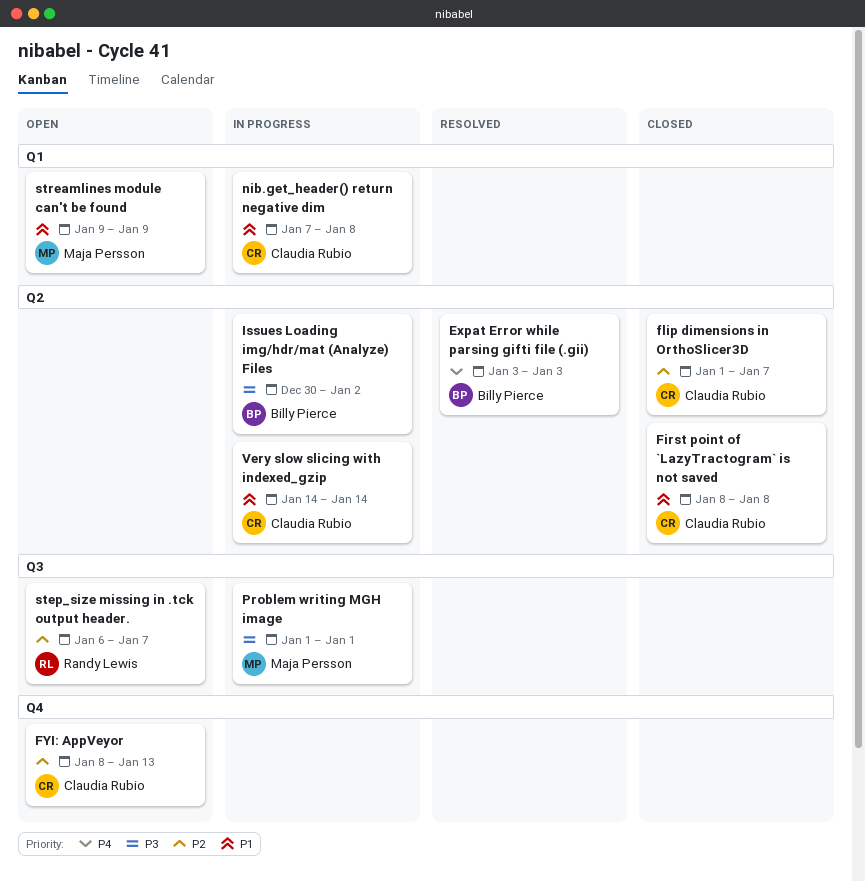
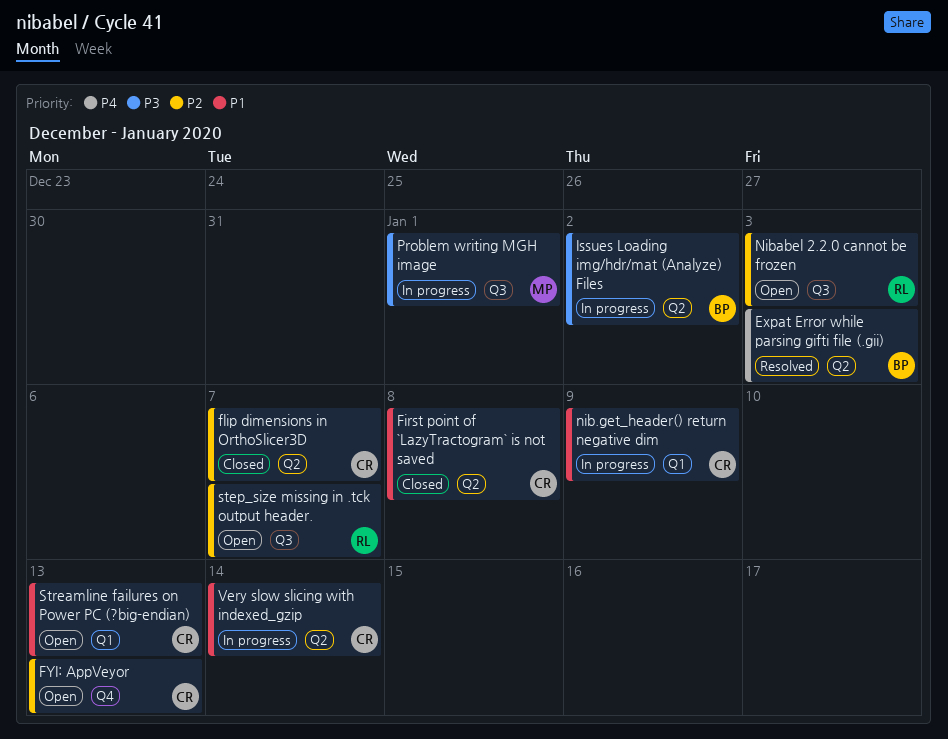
nib.get_header() return negative dim, due: Jan 8 -> Jan 9
Nibabel 2.2.0 cannot be frozen: none -> present
Streamline failures on Power PC (?big-endian): none -> present
streamlines module can't be found: present -> none

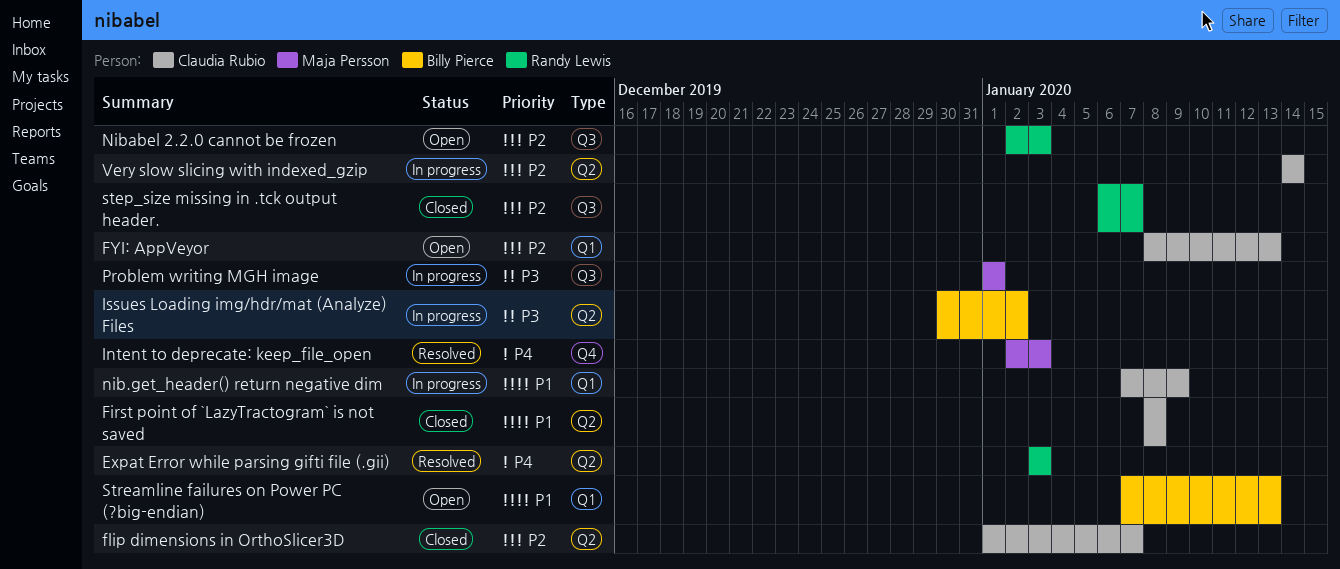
Expat Error while parsing gifti file (.gii), owner: Billy Pierce -> Randy Lewis
FYI: AppVeyor, label: Q4 -> Q1
Intent to deprecate: keep_file_open: none -> present
step_size missing in .tck output header., status: Open -> Closed
Streamline failures on Power PC (?big-endian), owner: Claudia Rubio -> Billy Pierce
Very slow slicing with indexed_gzip, priority: P1 -> P2

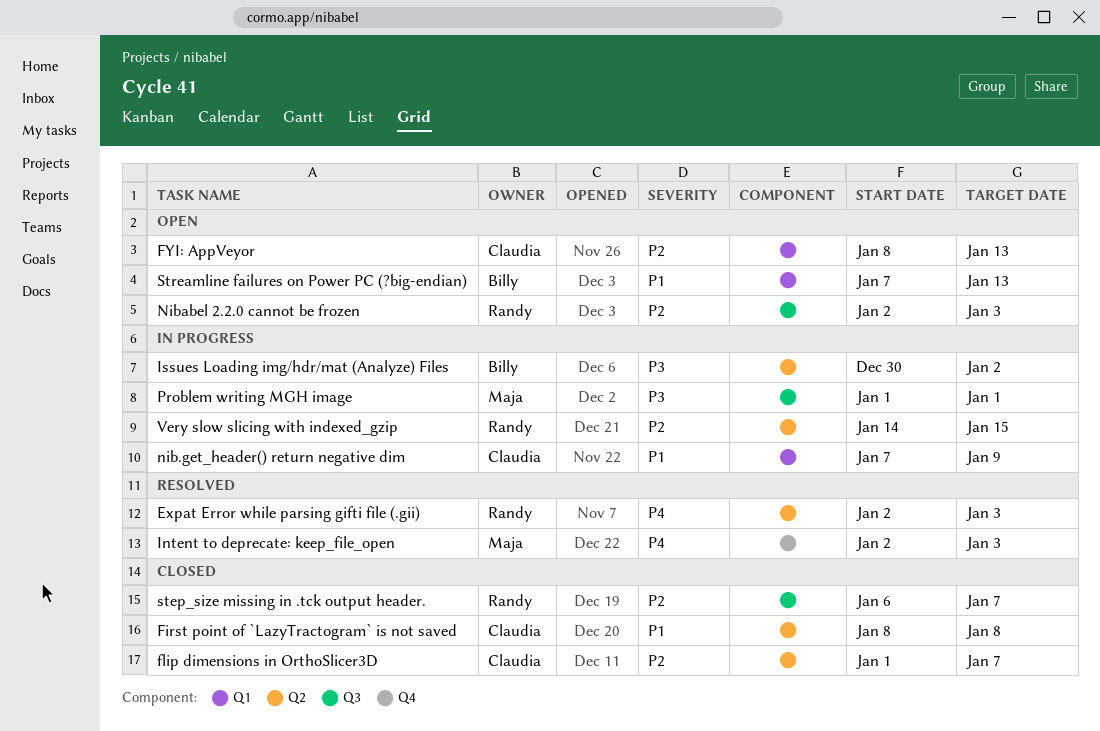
Expat Error while parsing gifti file (.gii), start: Jan 3 -> Jan 2
Very slow slicing with indexed_gzip, owner: Claudia Rubio -> Randy Lewis
Very slow slicing with indexed_gzip, due: Jan 14 -> Jan 15

